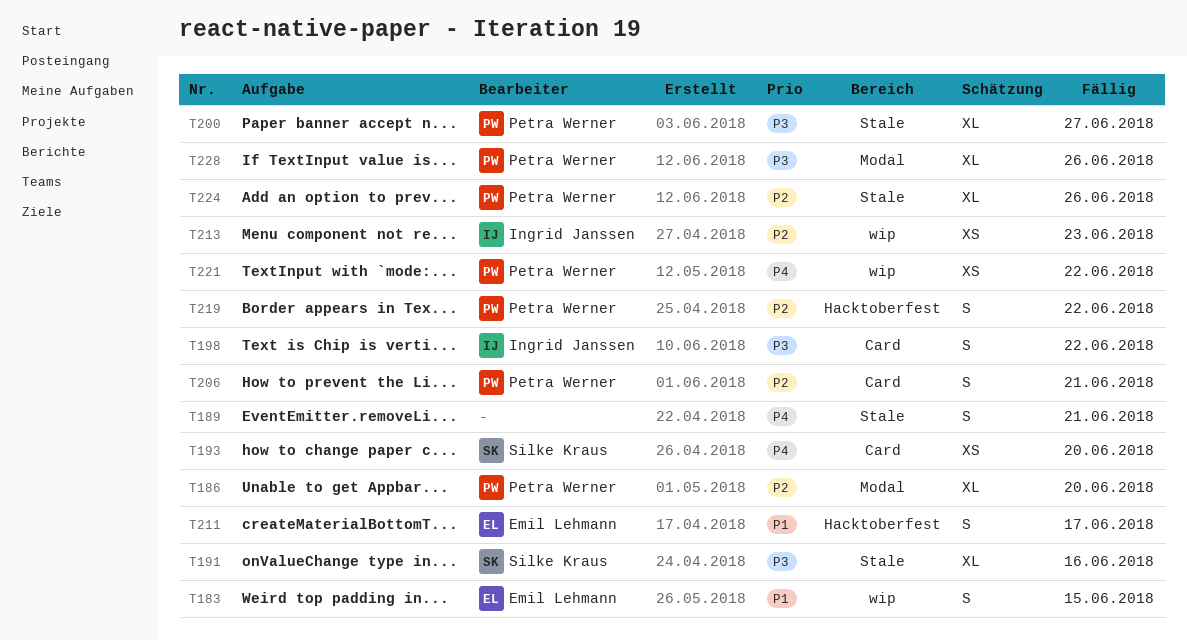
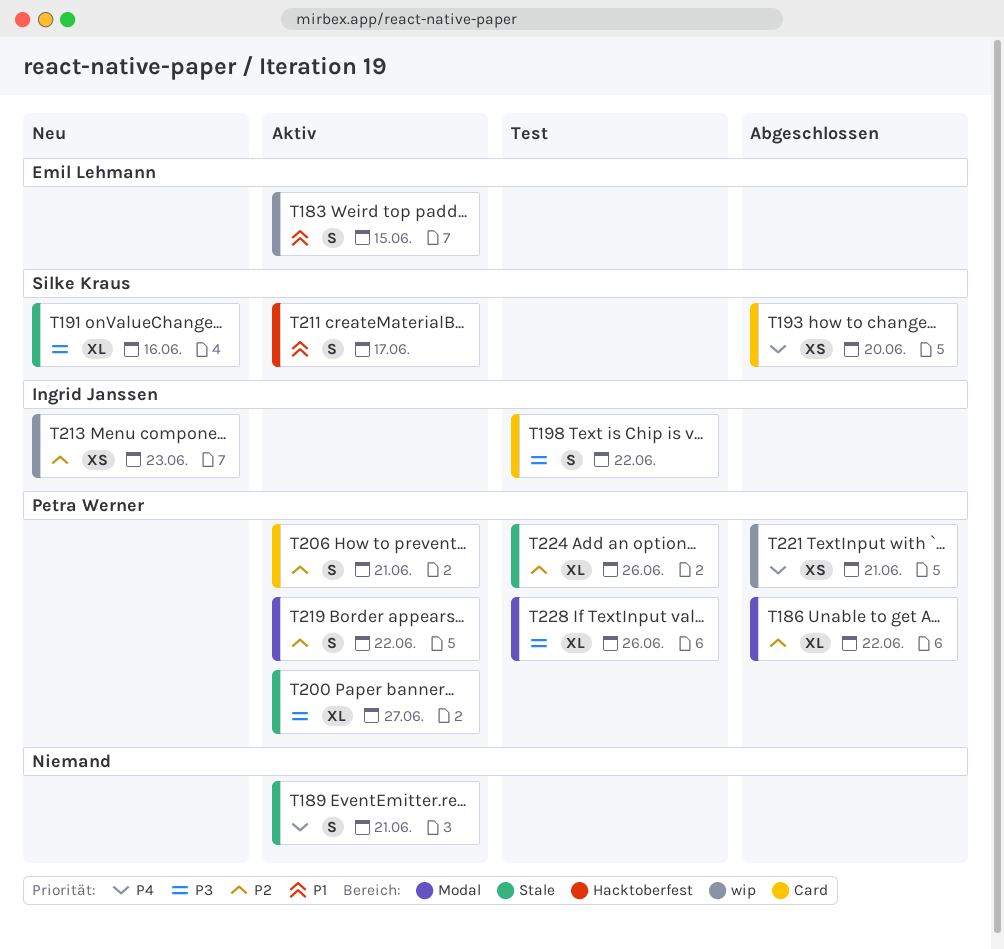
T186, due: Jun 20 -> Jun 22
T211, owner: Emil Lehmann -> Silke Kraus
T219, label: Hacktoberfest -> Modal
T221, due: Jun 22 -> Jun 21

